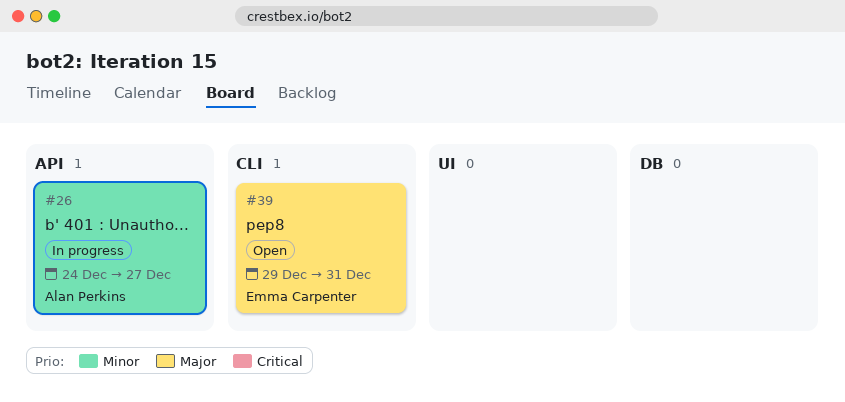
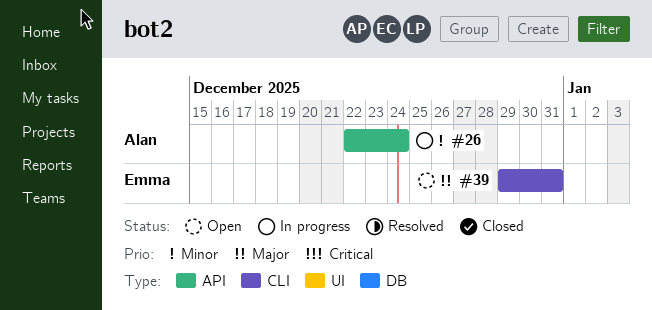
#26, start: Dec 24 -> Dec 22
#26, due: Dec 27 -> Dec 24

